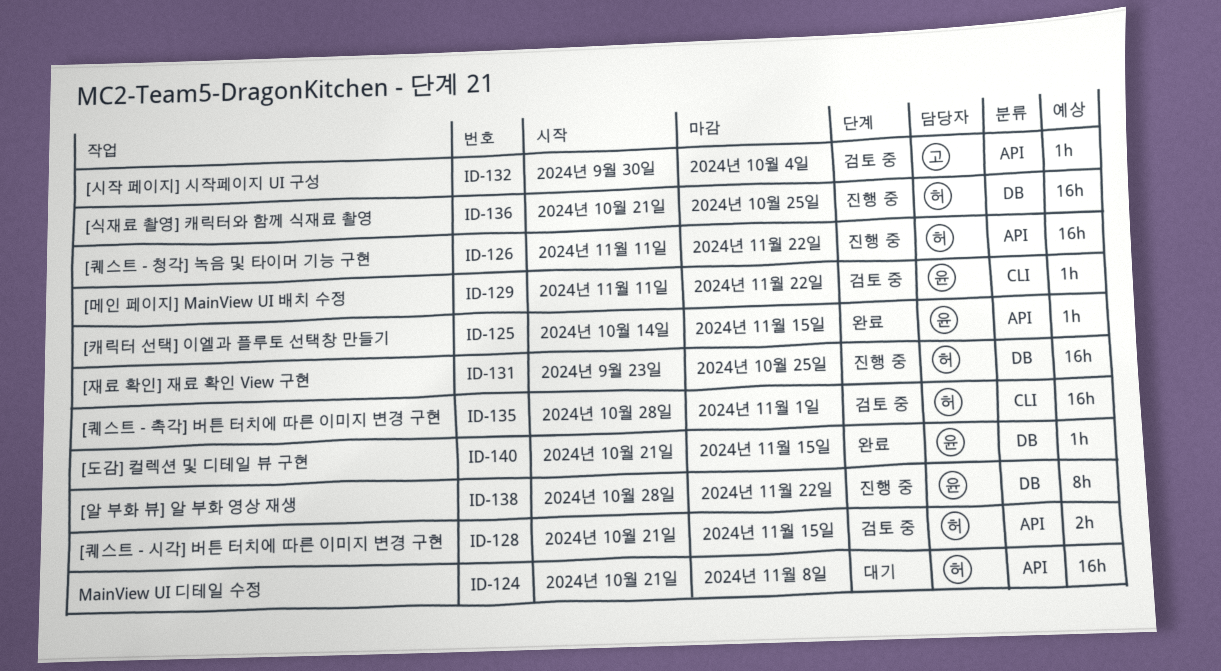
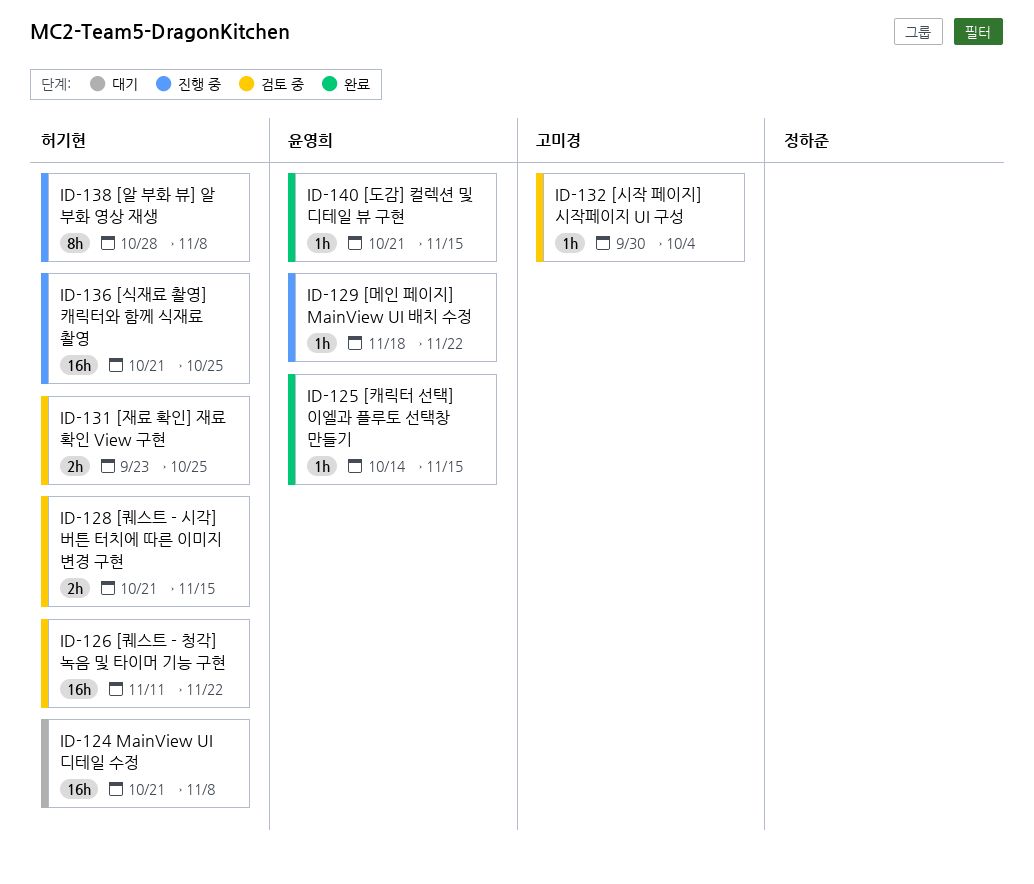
ID-126, status: 진행 중 -> 검토 중
ID-129, status: 검토 중 -> 진행 중
ID-129, start: Nov 11 -> Nov 18
ID-131, status: 진행 중 -> 검토 중
ID-131, estimate: 16h -> 2h
ID-135: present -> none
ID-138, owner: 윤영희 -> 허기현
ID-138, due: Nov 22 -> Nov 8

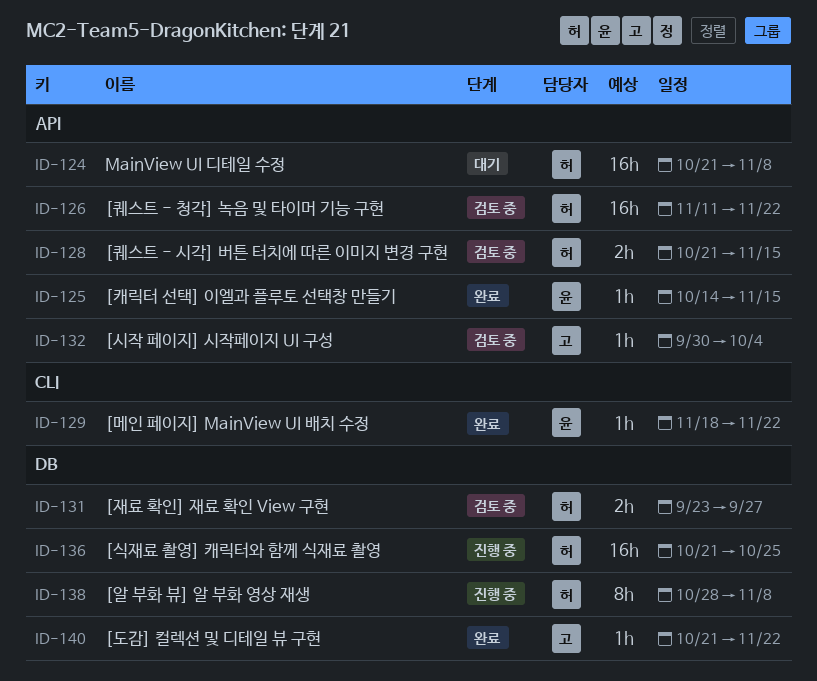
ID-129, status: 진행 중 -> 완료
ID-131, due: Oct 25 -> Sep 27
ID-140, owner: 윤영희 -> 고미경
ID-140, due: Nov 15 -> Nov 22

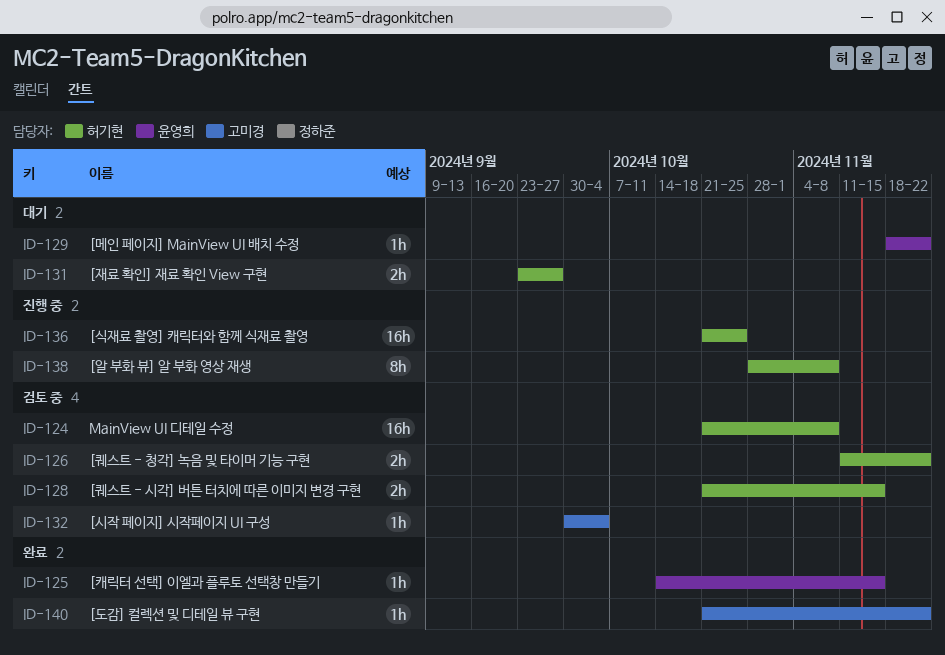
ID-124, status: 대기 -> 검토 중
ID-126, estimate: 16h -> 2h
ID-129, status: 완료 -> 대기
ID-131, status: 검토 중 -> 대기

